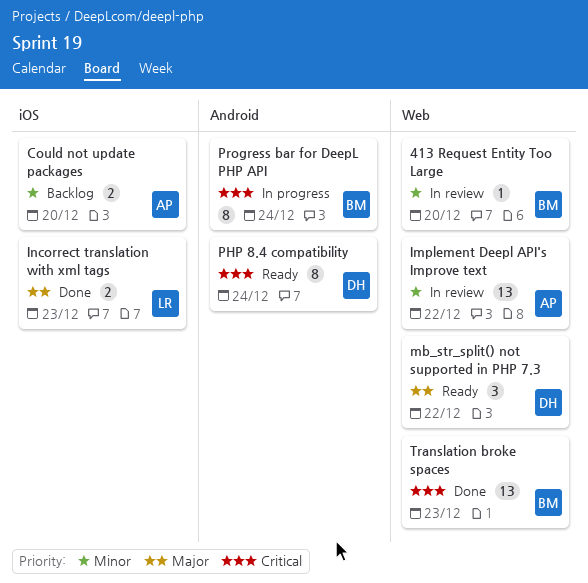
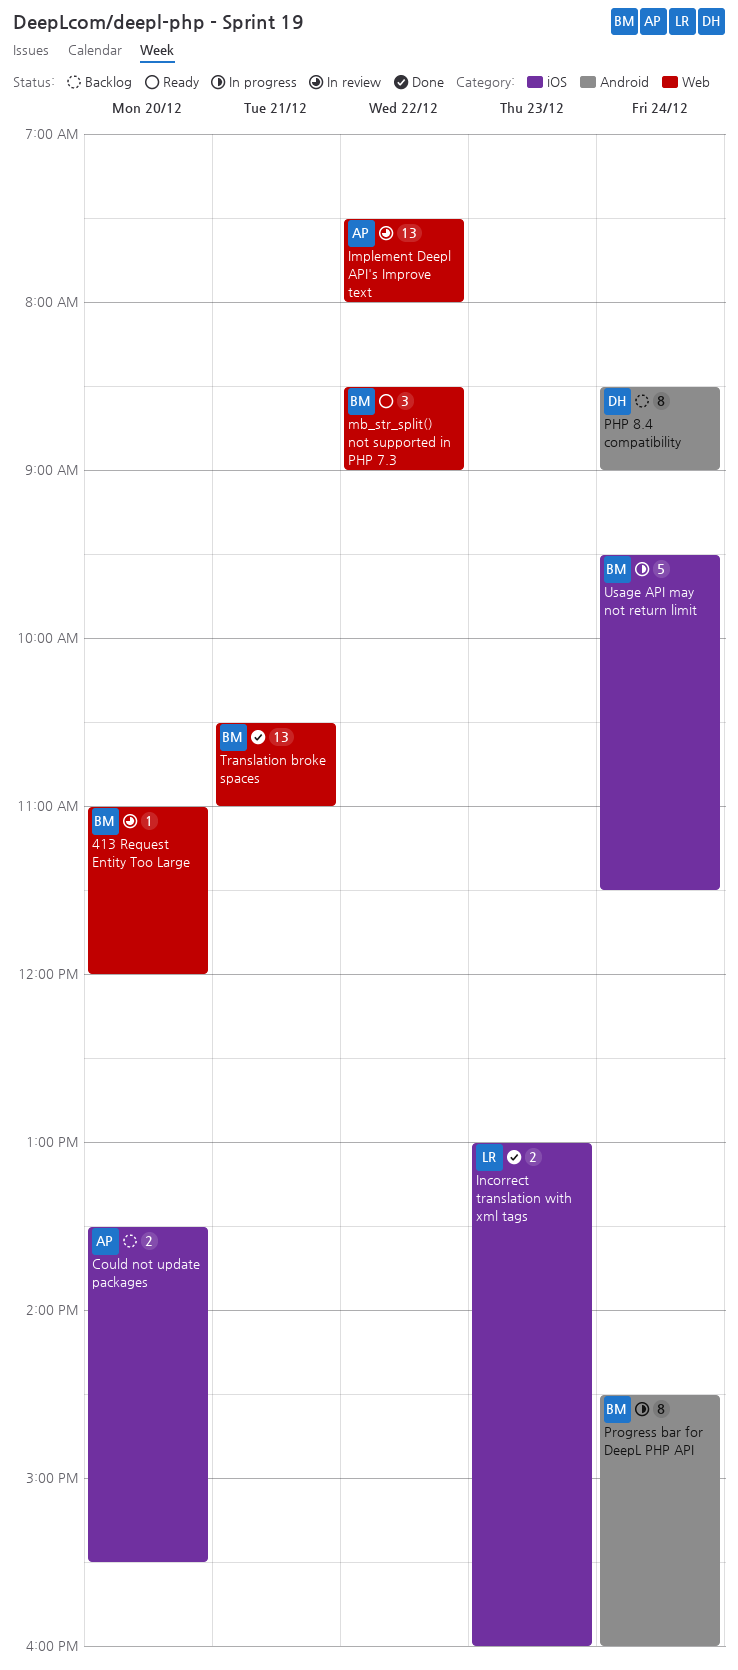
mb_str_split() not supported in PHP 7.3, owner: DH -> BM
PHP 8.4 compatibility, status: Ready -> Backlog
Translation broke spaces, day: Dec 23 -> Dec 21
Usage API may not return limit: none -> present

